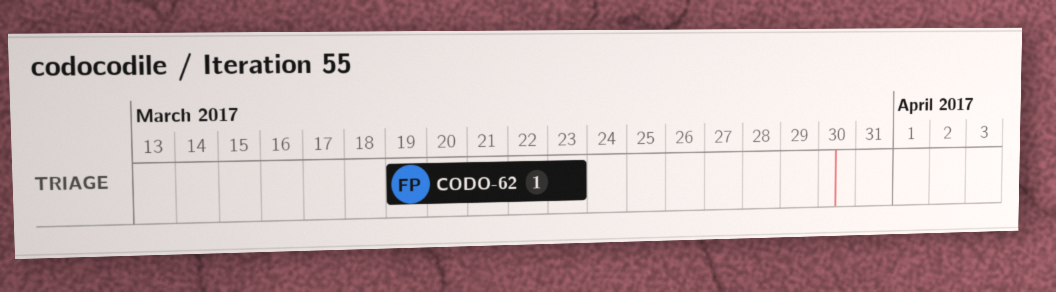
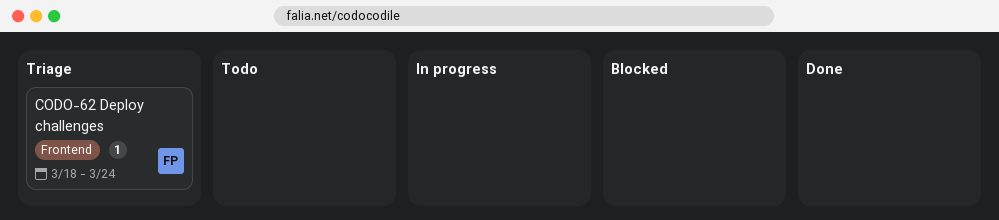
CODO-62, start: Mar 19 -> Mar 18
CODO-62, due: Mar 23 -> Mar 24

